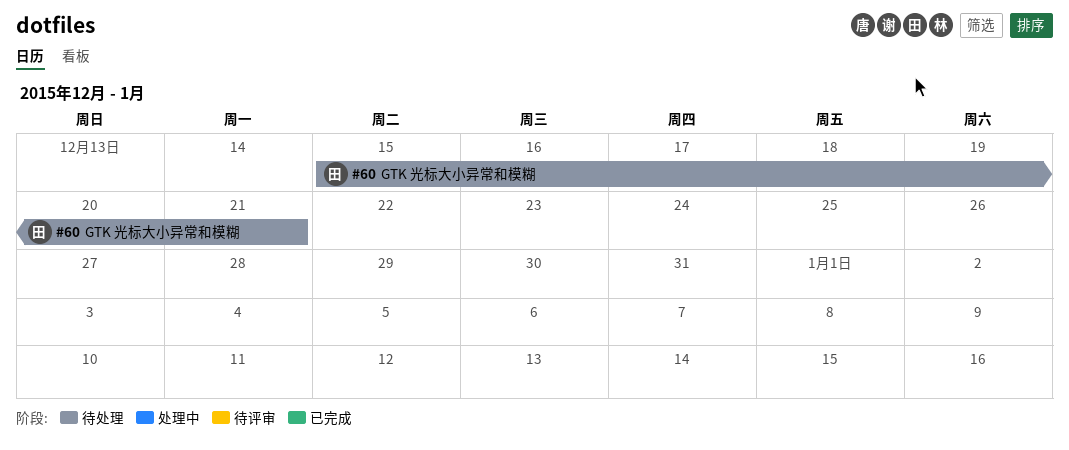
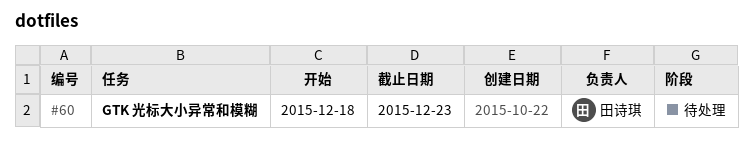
#60, start: Dec 15 -> Dec 18
#60, due: Dec 21 -> Dec 23

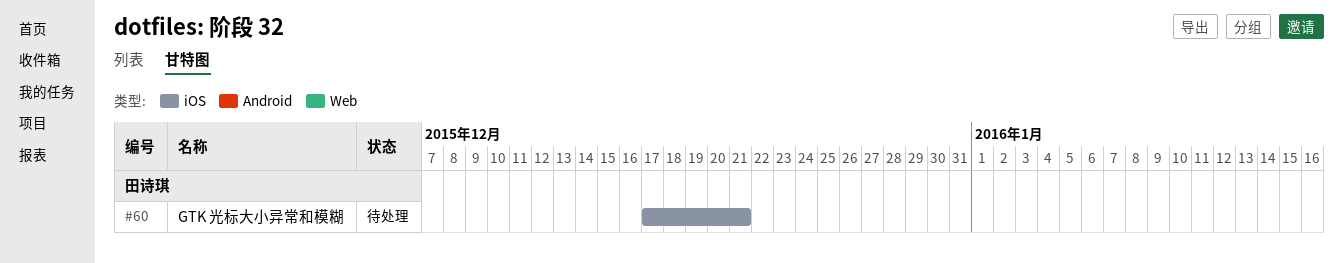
#60, start: Dec 18 -> Dec 17
#60, due: Dec 23 -> Dec 21

